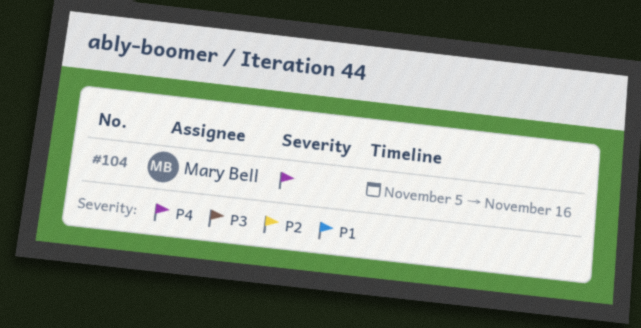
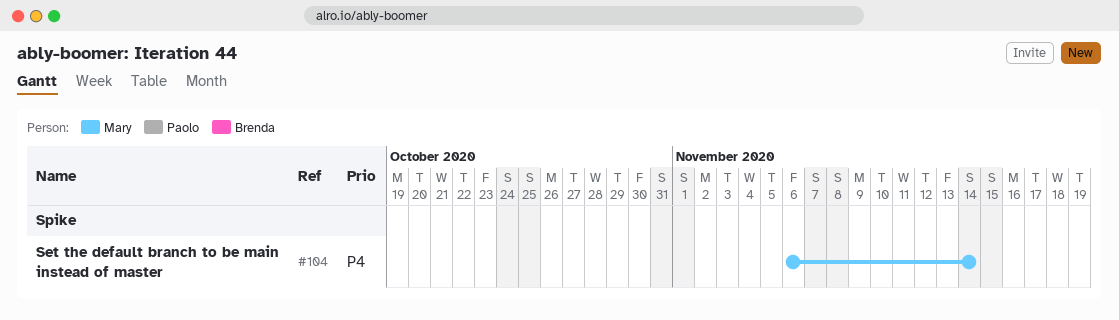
#104, start: Nov 5 -> Nov 6
#104, due: Nov 16 -> Nov 14

